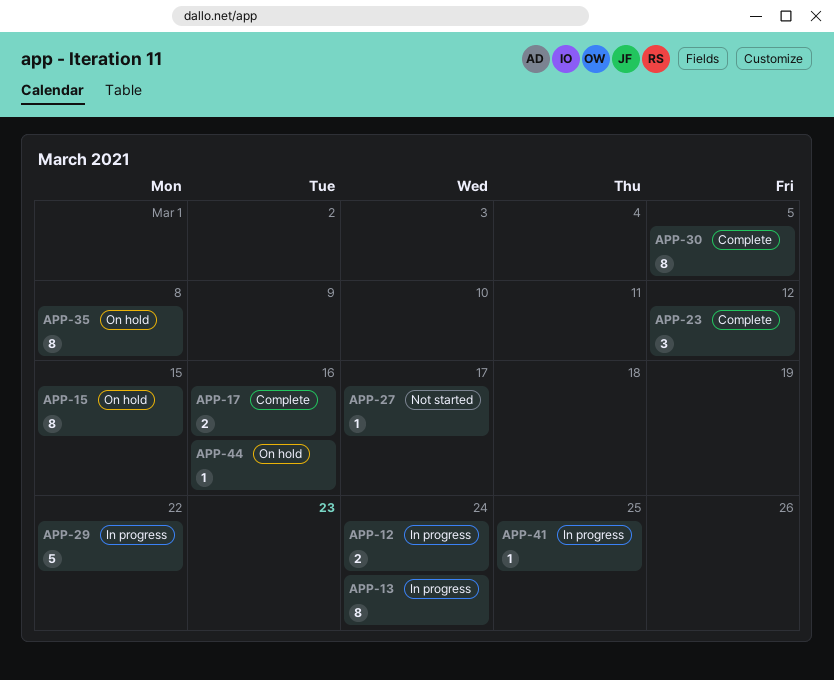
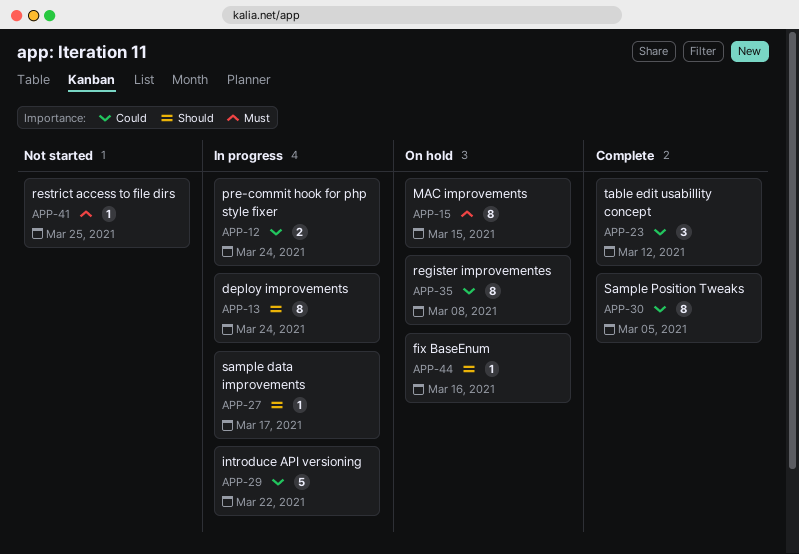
APP-17: present -> none
APP-27, status: Not started -> In progress
APP-41, status: In progress -> Not started

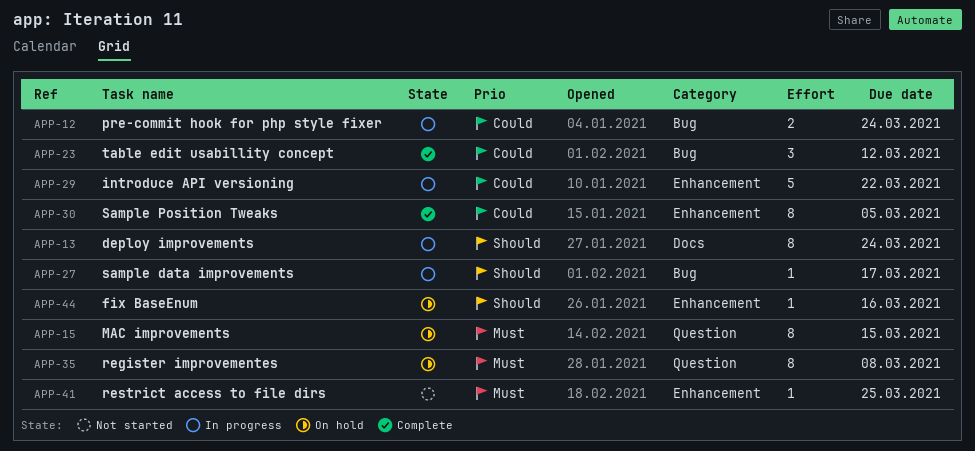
APP-35, priority: Could -> Must

